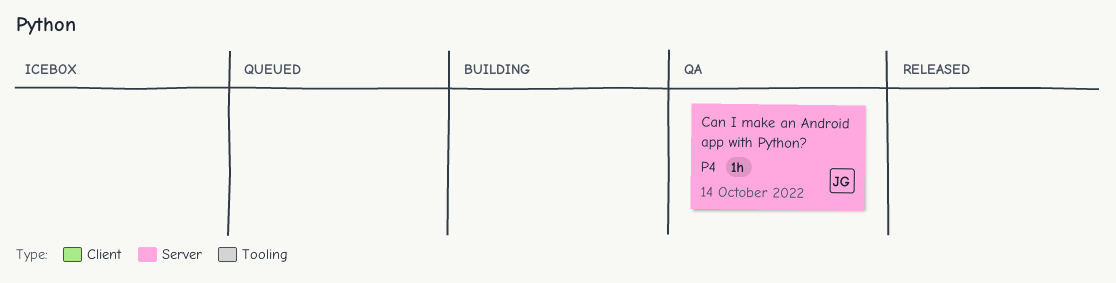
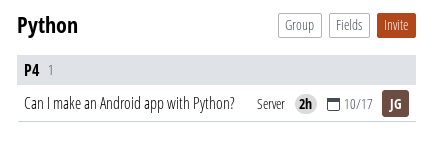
Can I make an Android app with Python?, estimate: 1h -> 2h
Can I make an Android app with Python?, due: Oct 14 -> Oct 17

